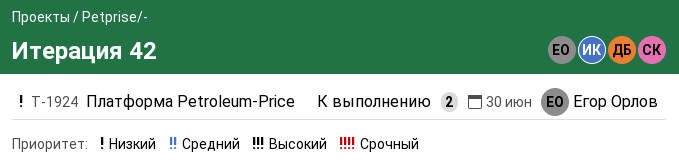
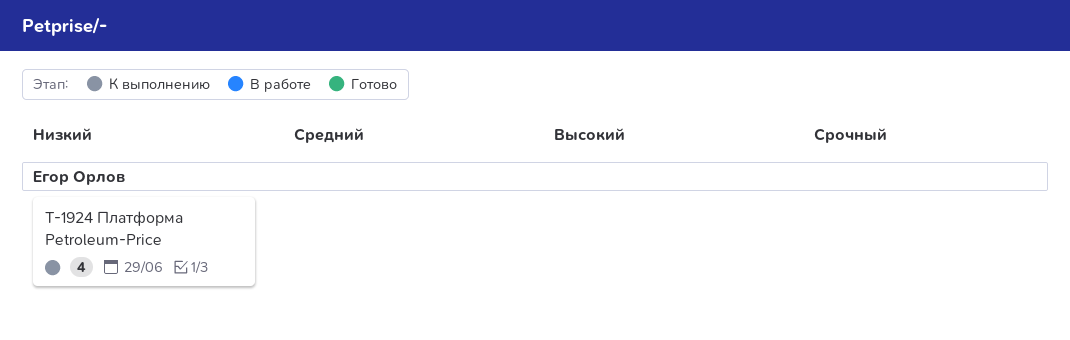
T-1924, estimate: 2 -> 4
T-1924, due: Jun 30 -> Jun 29

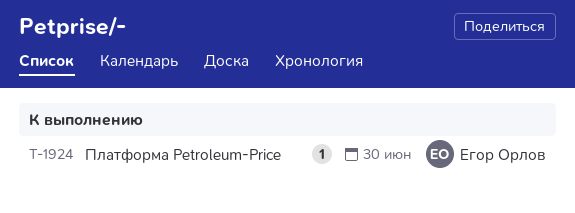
T-1924, estimate: 4 -> 1
T-1924, due: Jun 29 -> Jun 30

